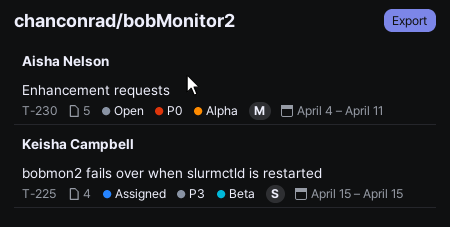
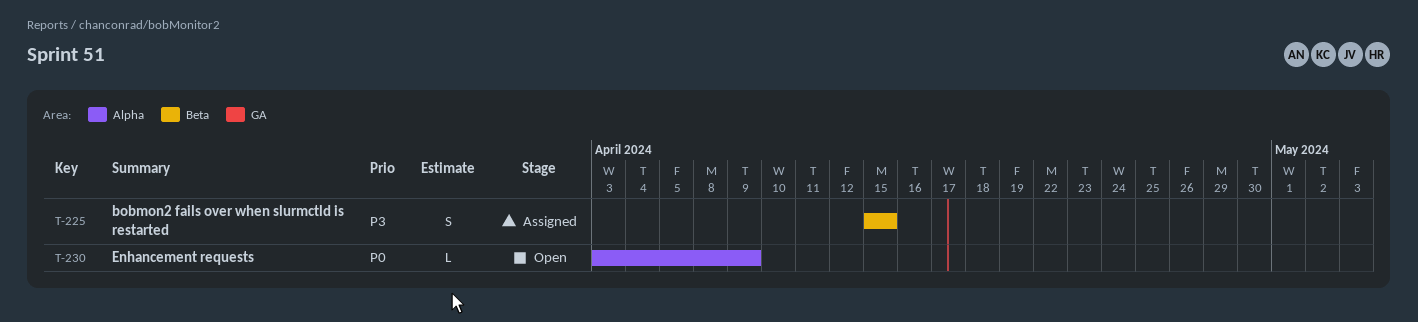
T-230, estimate: M -> L
T-230, start: Apr 4 -> Apr 3
T-230, due: Apr 11 -> Apr 9

